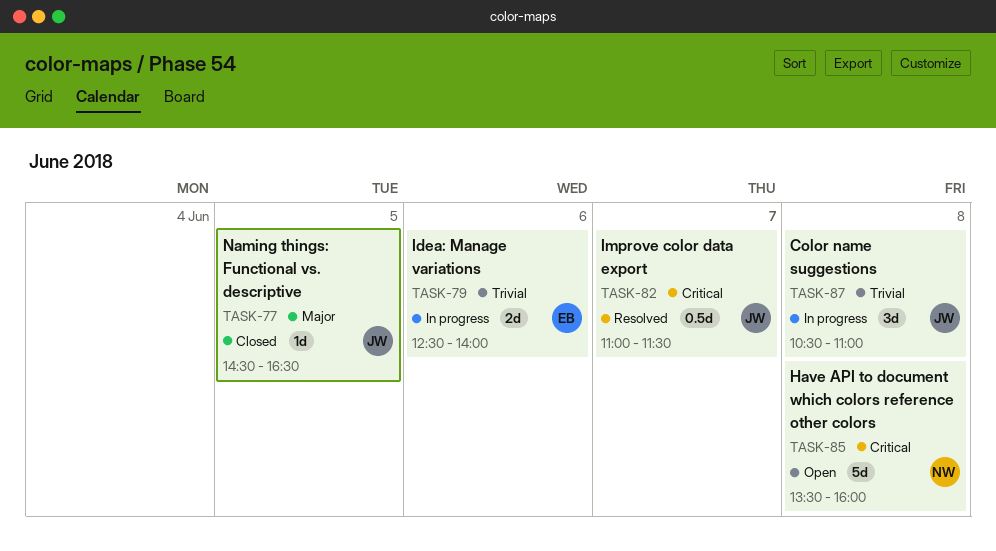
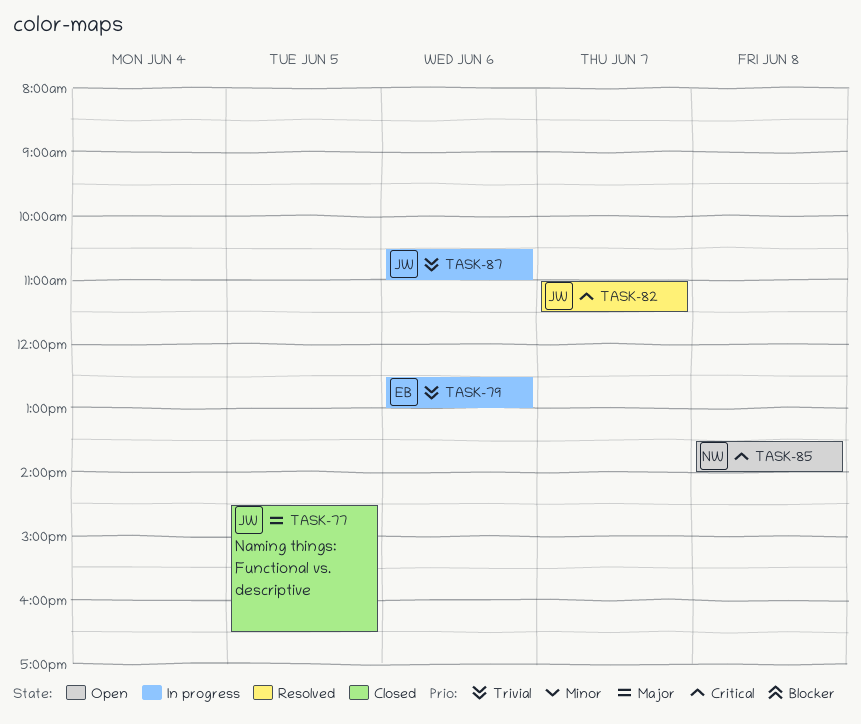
TASK-79, ends: 14:00 -> 13:00
TASK-85, ends: 16:00 -> 14:00
TASK-87, day: Jun 8 -> Jun 6

